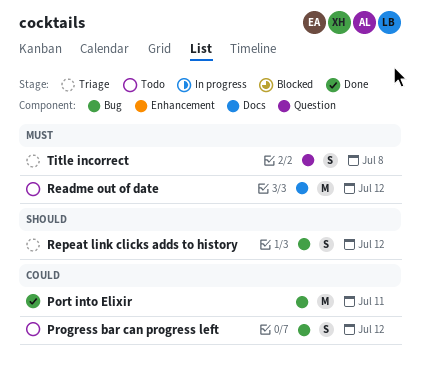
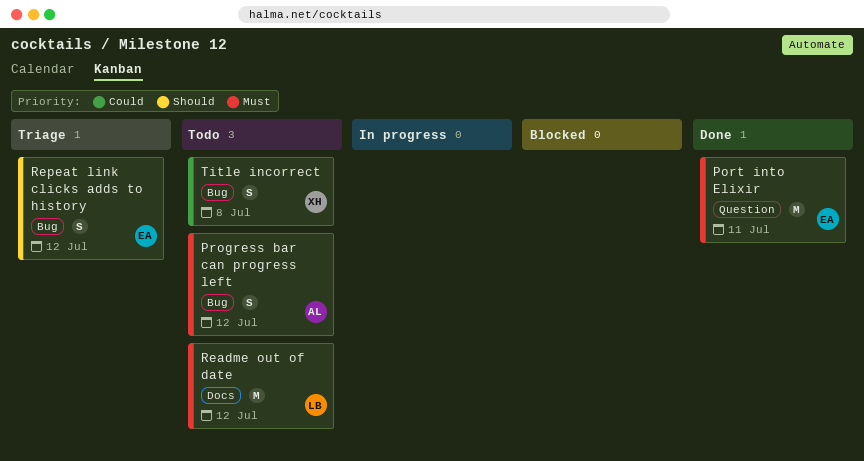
Port into Elixir, priority: Could -> Must
Port into Elixir, label: Bug -> Question
Progress bar can progress left, priority: Could -> Must
Title incorrect, status: Triage -> Todo
Title incorrect, priority: Must -> Could
Title incorrect, label: Question -> Bug

